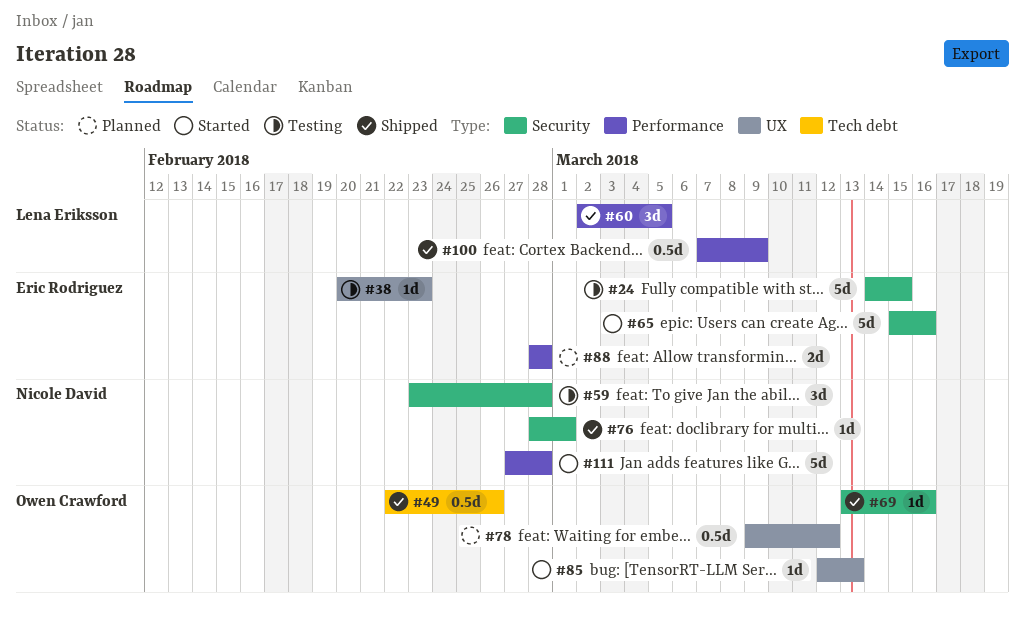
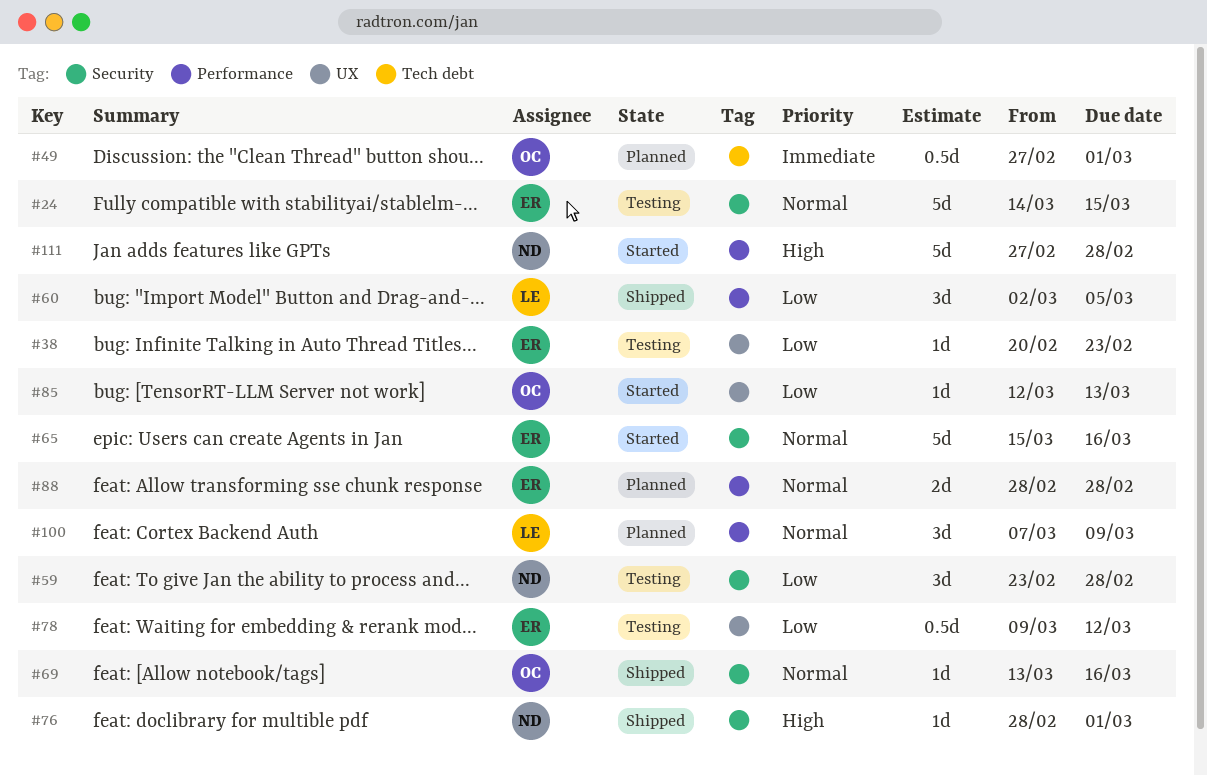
#49, status: Shipped -> Planned
#49, start: Feb 22 -> Feb 27
#49, due: Feb 26 -> Mar 1
#78, status: Planned -> Testing
#78, owner: Owen Crawford -> Eric Rodriguez
#100, status: Shipped -> Planned
#100, estimate: 0.5d -> 3d

